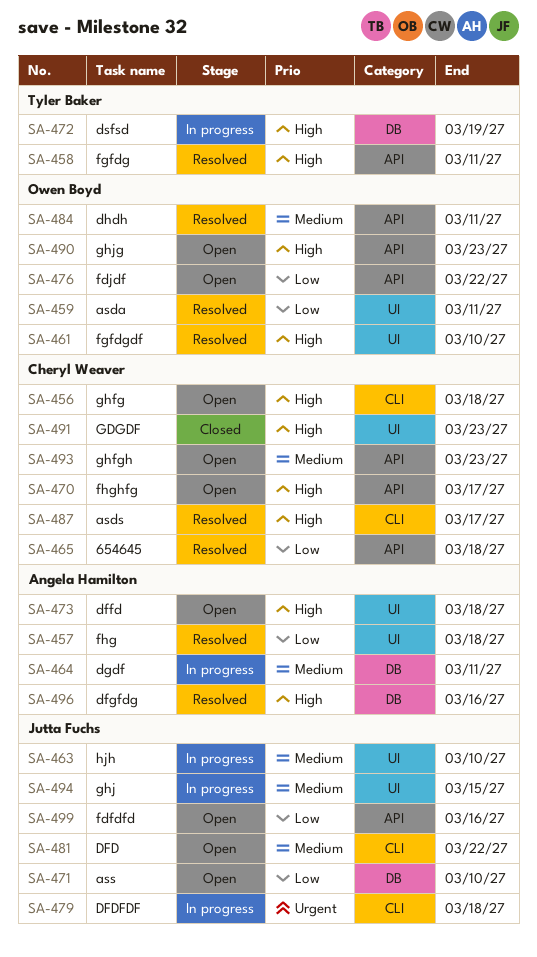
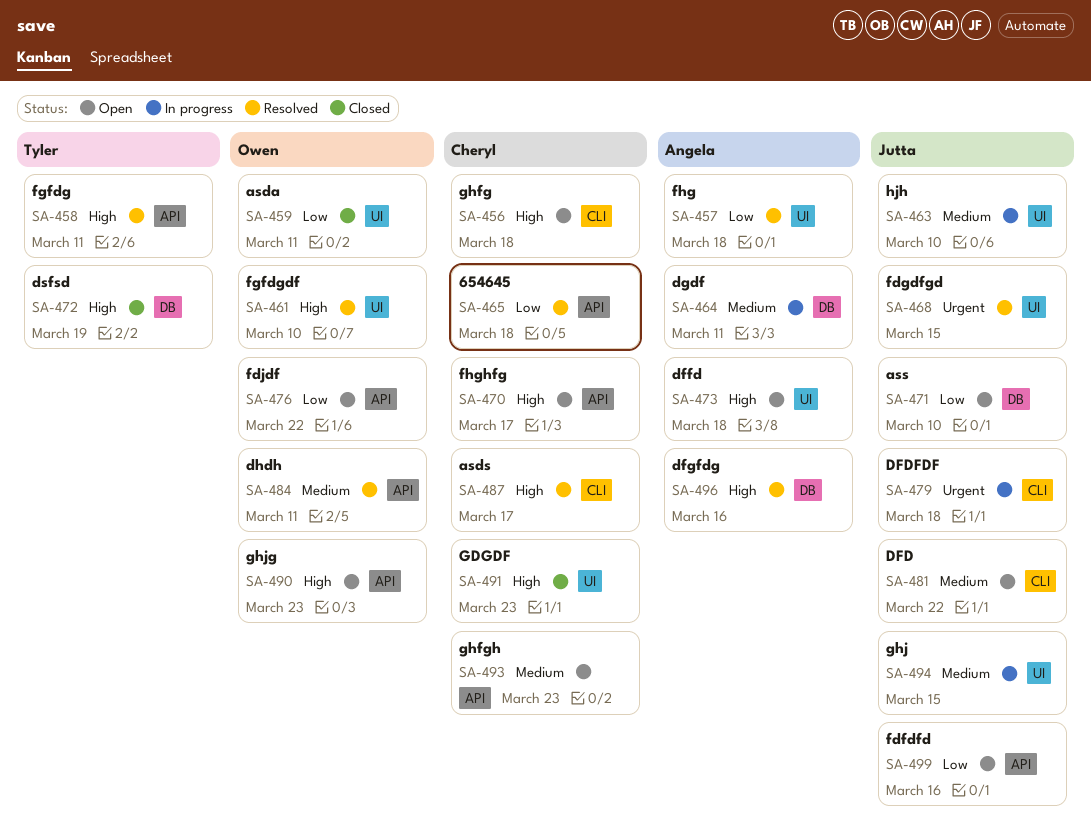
SA-459, status: Resolved -> Closed
SA-468: none -> present
SA-472, status: In progress -> Closed

